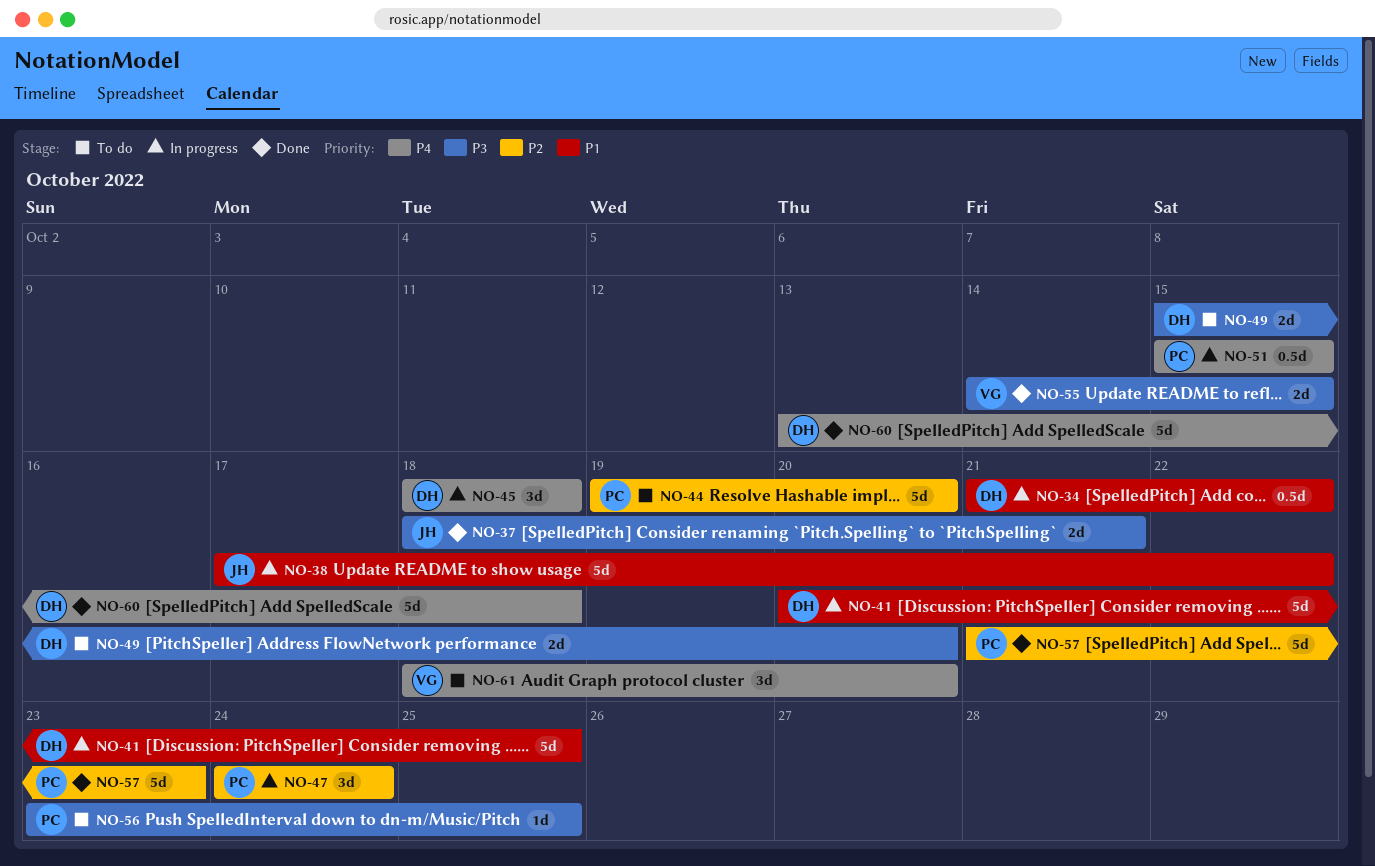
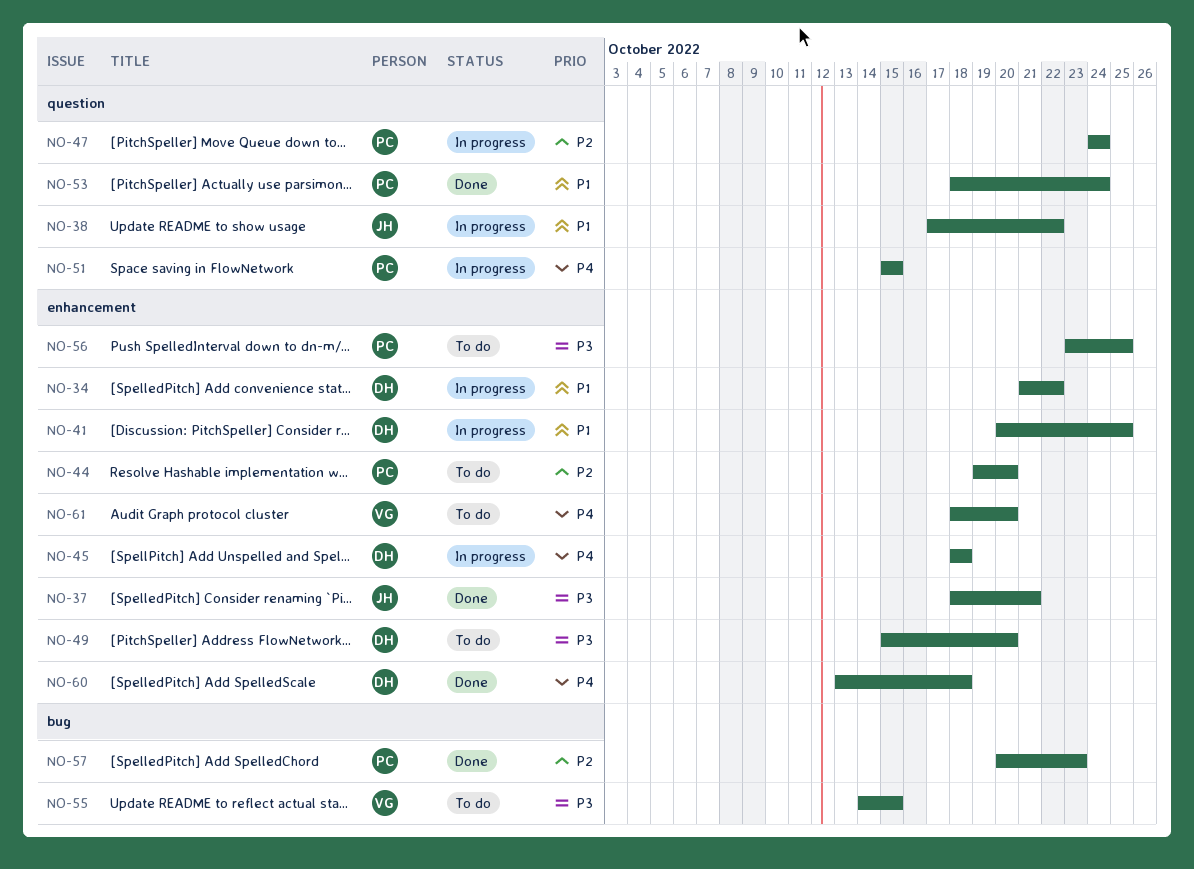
NO-53: none -> present
NO-55, status: Done -> To do
NO-57, start: Oct 21 -> Oct 20

